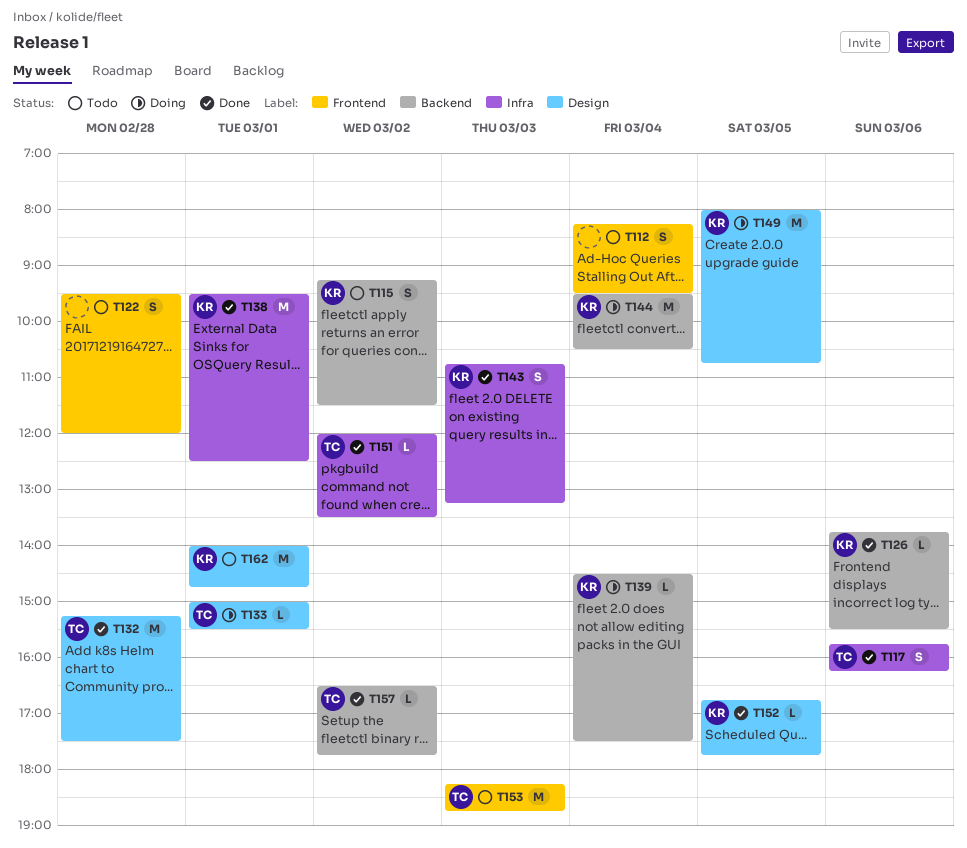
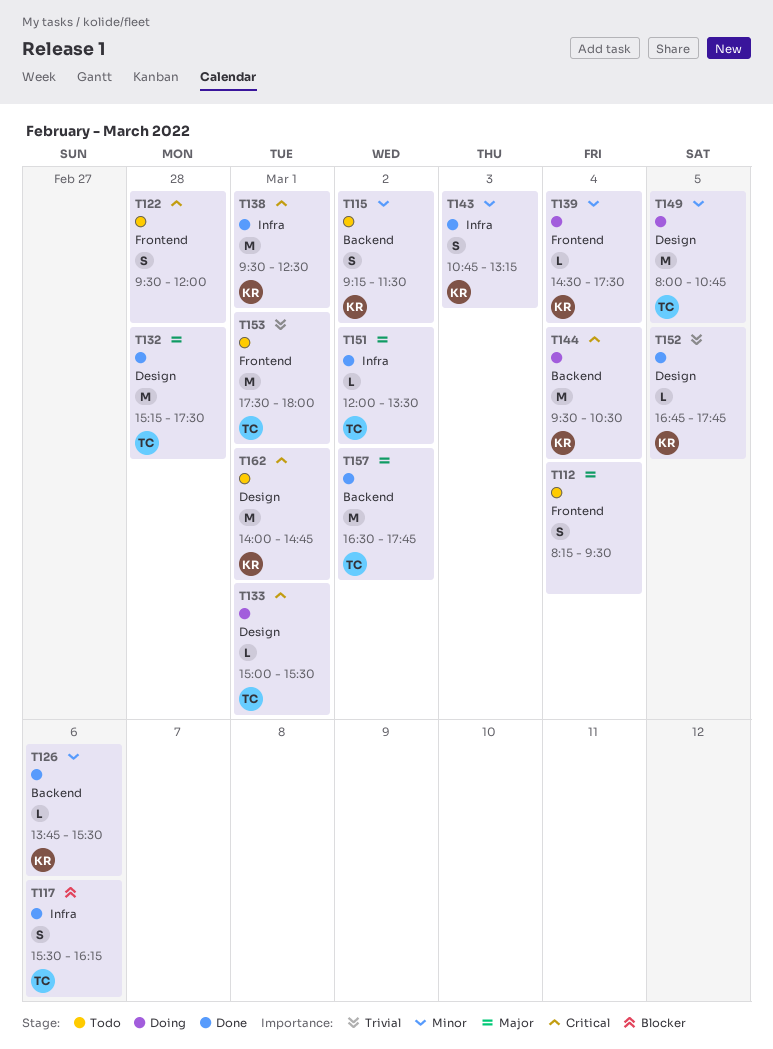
T117, begins: 15:45 -> 15:30
T139, label: Backend -> Frontend
T149, owner: KR -> TC
T153, day: Mar 3 -> Mar 1
T153, begins: 18:15 -> 17:30
T153, ends: 18:45 -> 18:00
T157, estimate: L -> M

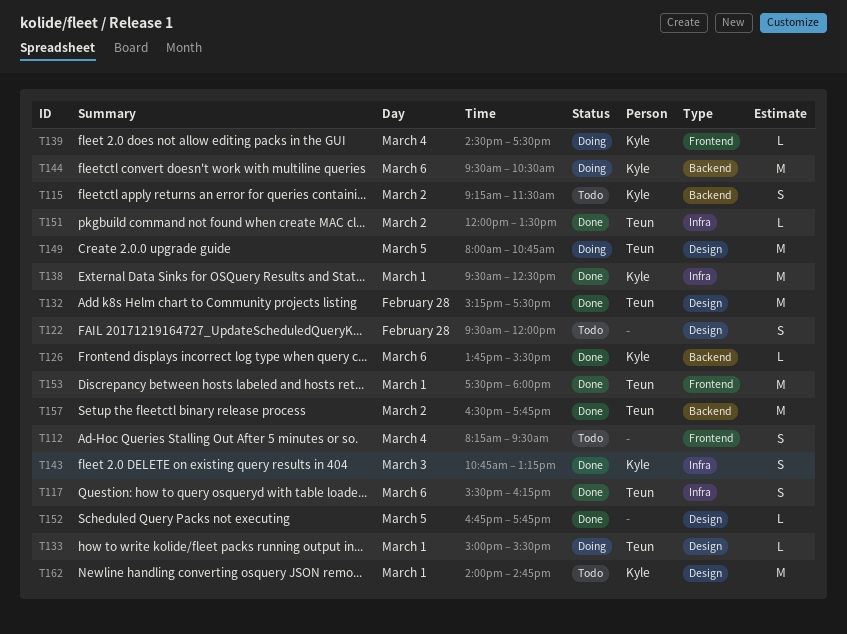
T122, label: Frontend -> Design
T144, day: Mar 4 -> Mar 6
T152, owner: Kyle -> none
T153, status: Todo -> Done

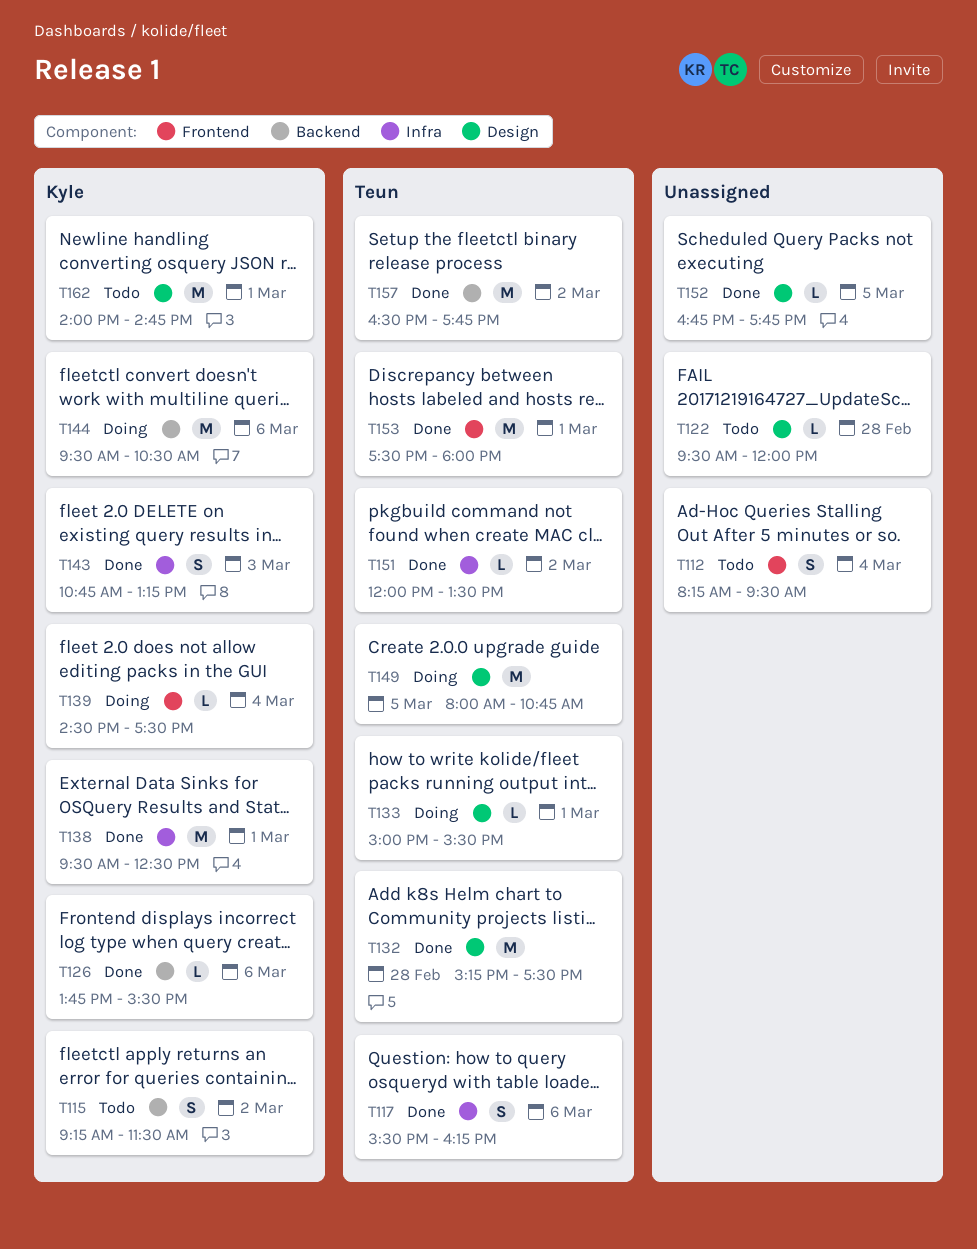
T122, estimate: S -> L

